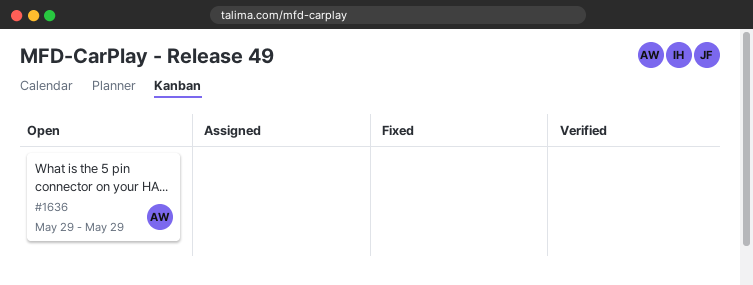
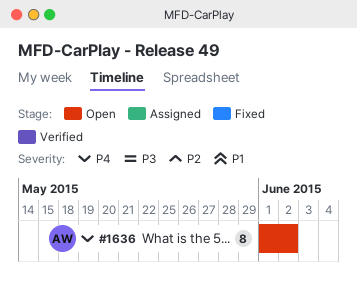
#1636, start: May 29 -> Jun 1
#1636, due: May 29 -> Jun 2

